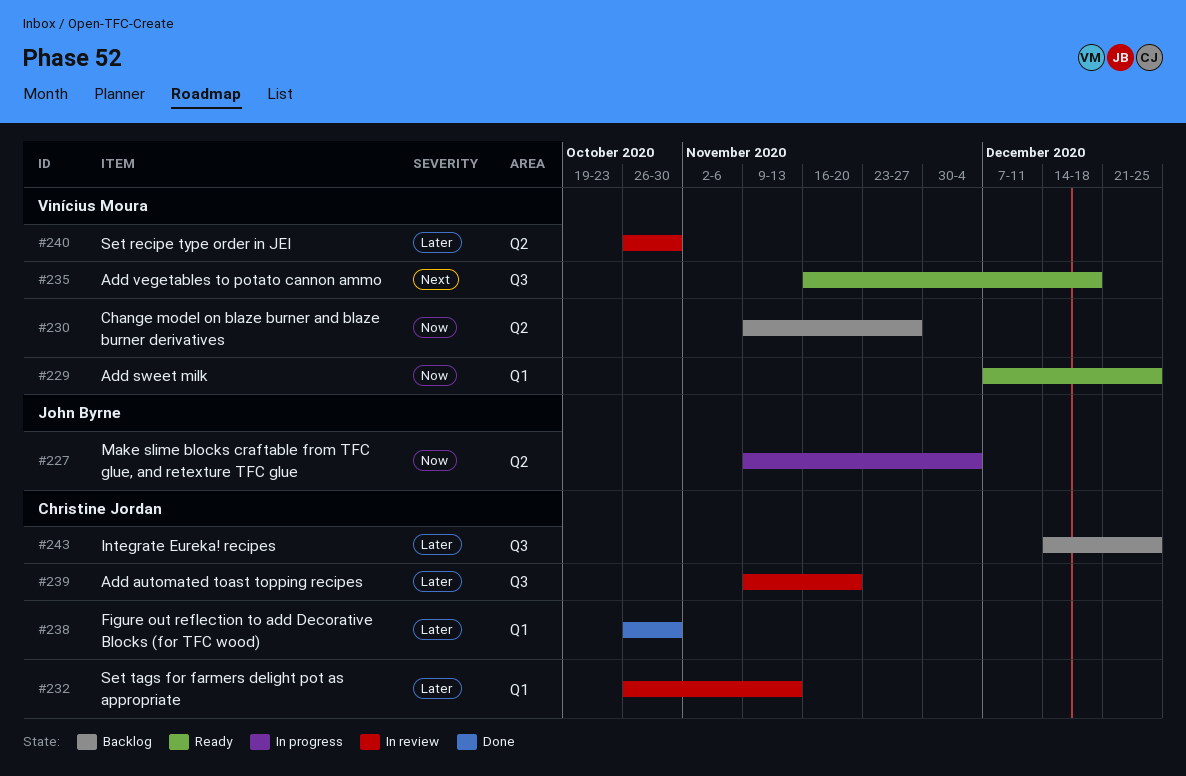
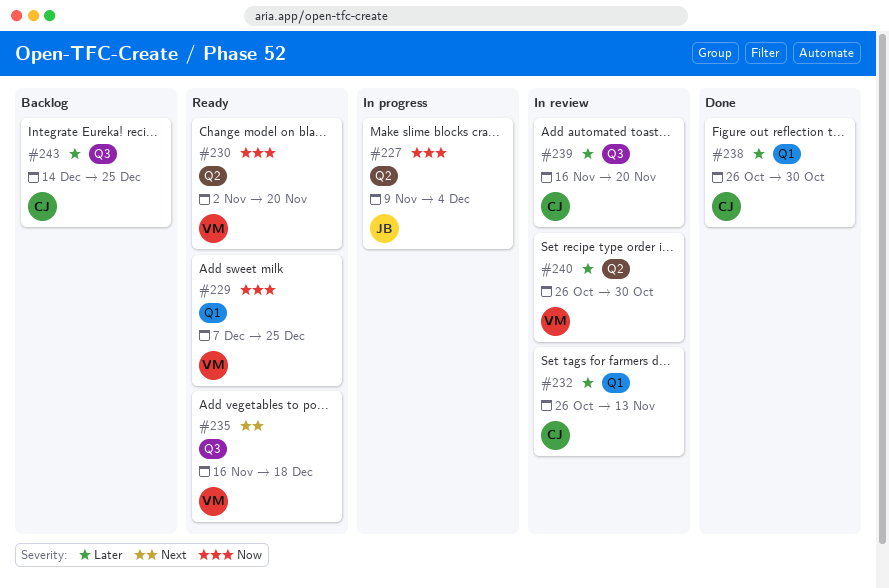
#230, status: Backlog -> Ready
#230, start: Nov 9 -> Nov 2
#230, due: Nov 27 -> Nov 20
#239, start: Nov 9 -> Nov 16

